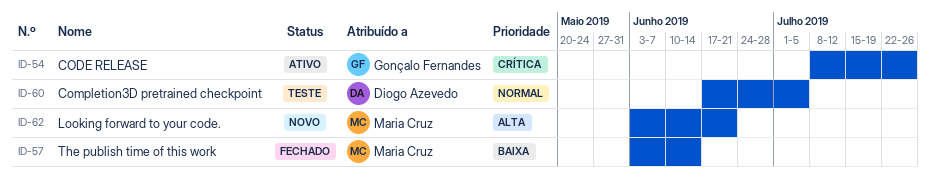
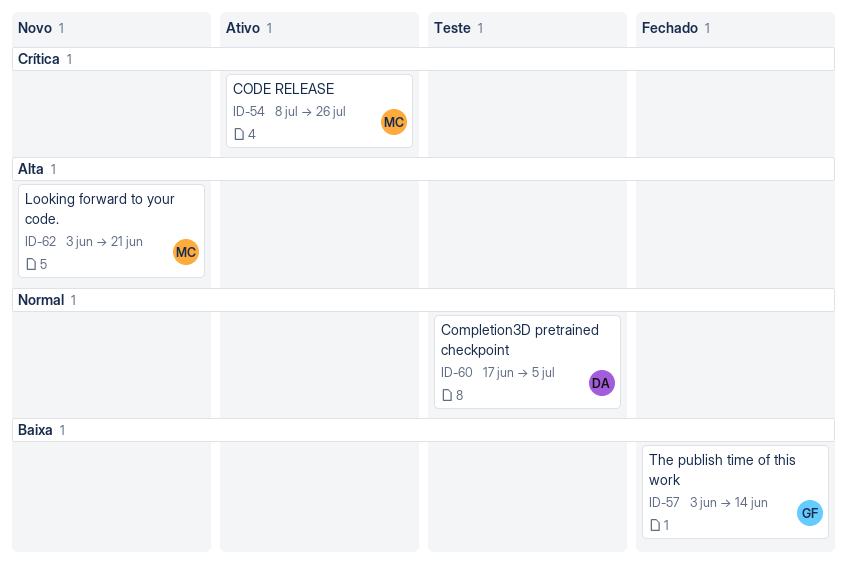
ID-54, owner: Gonçalo Fernandes -> Maria Cruz
ID-57, owner: Maria Cruz -> Gonçalo Fernandes

